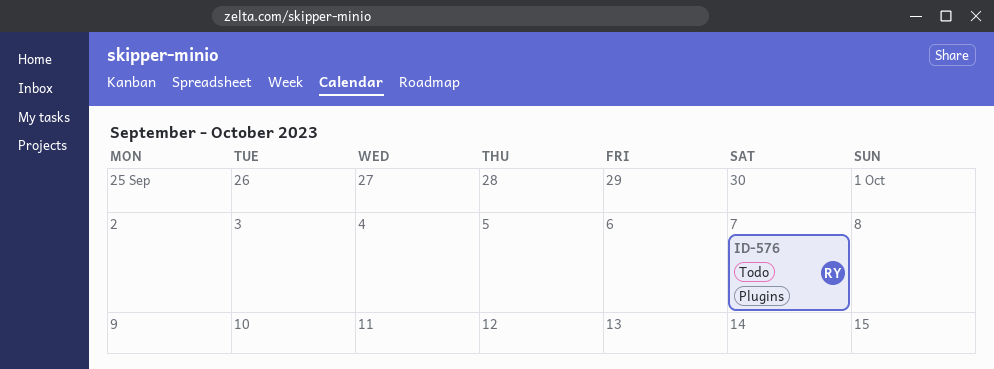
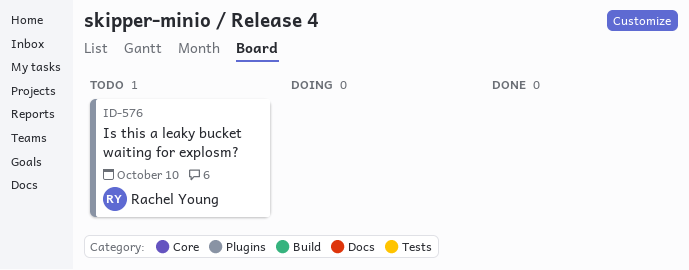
ID-576, due: Oct 7 -> Oct 10

